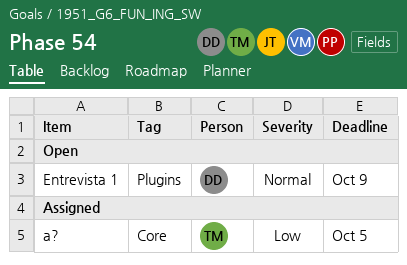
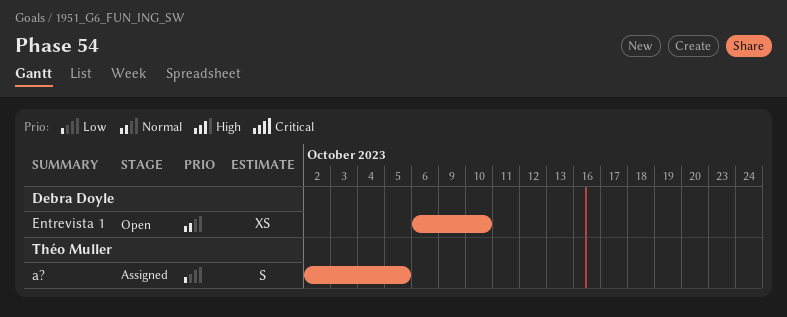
Entrevista 1, due: Oct 9 -> Oct 10

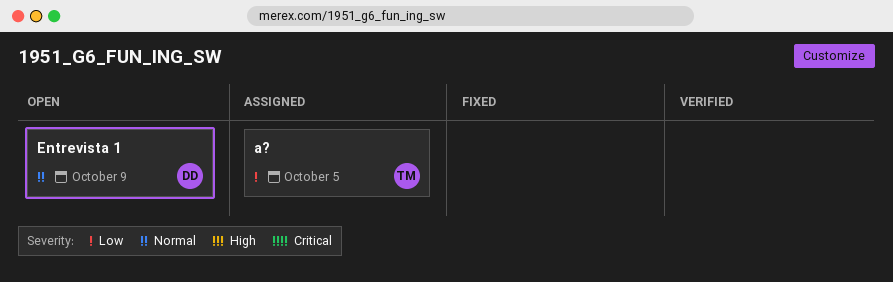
Entrevista 1, due: Oct 10 -> Oct 9

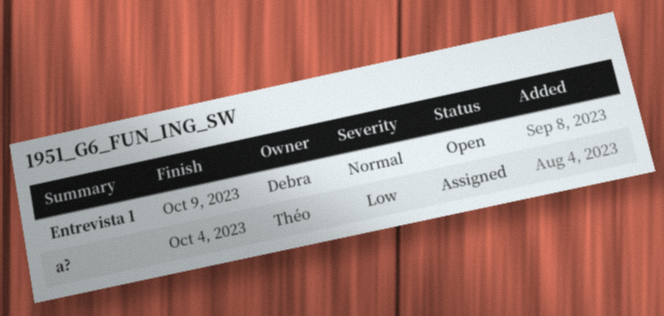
a?, due: Oct 5 -> Oct 4

